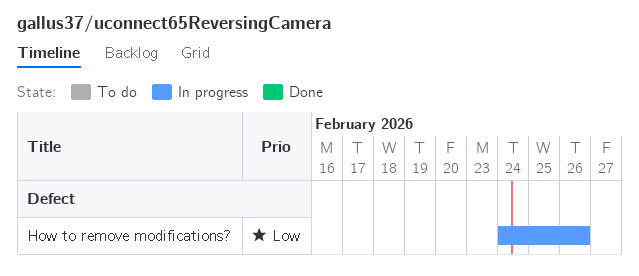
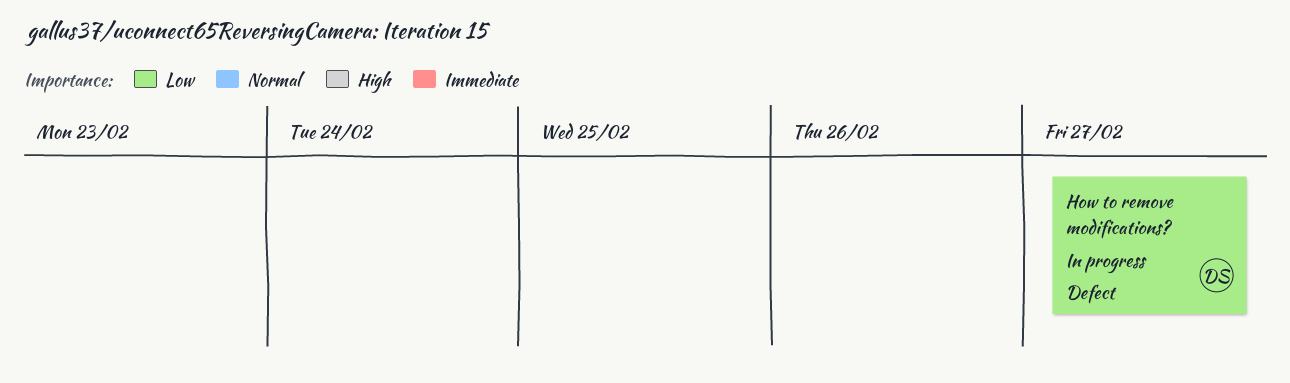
How to remove modifications?, due: Feb 26 -> Feb 27

